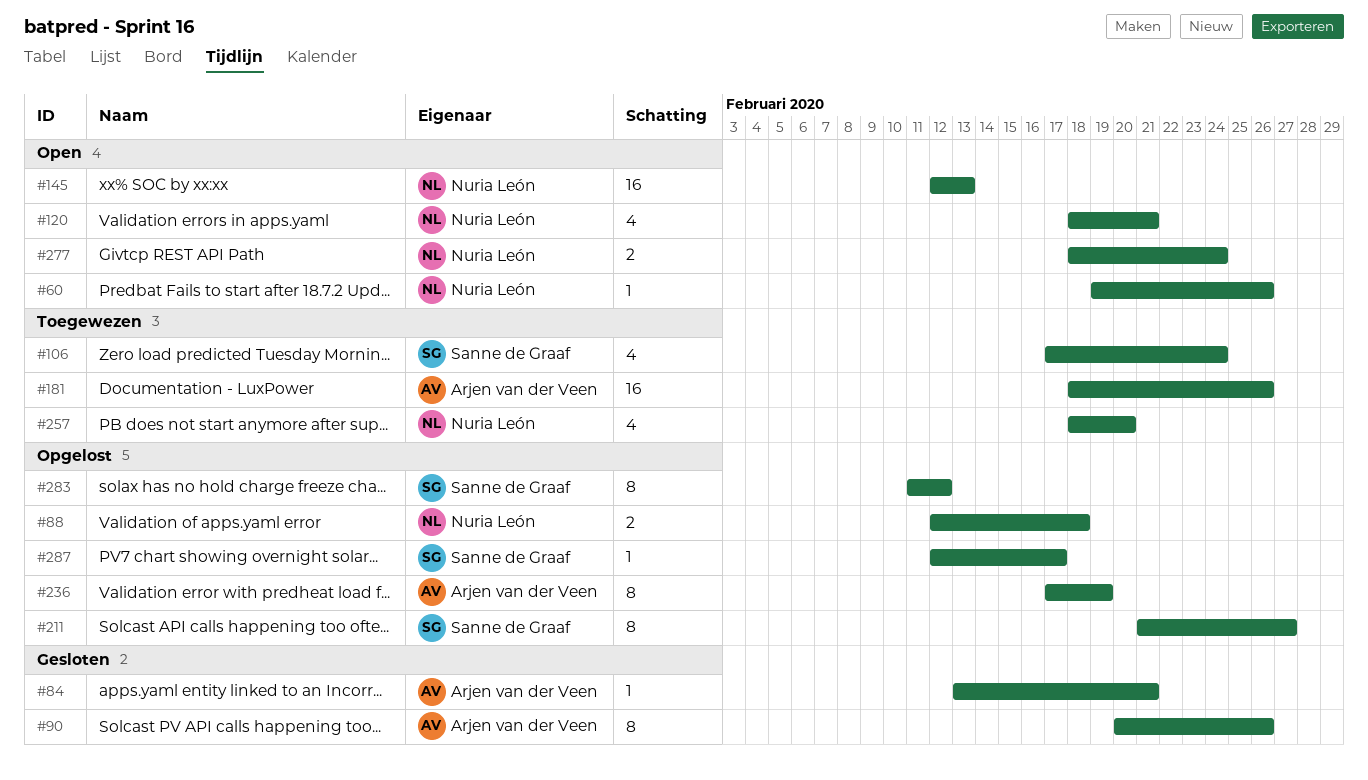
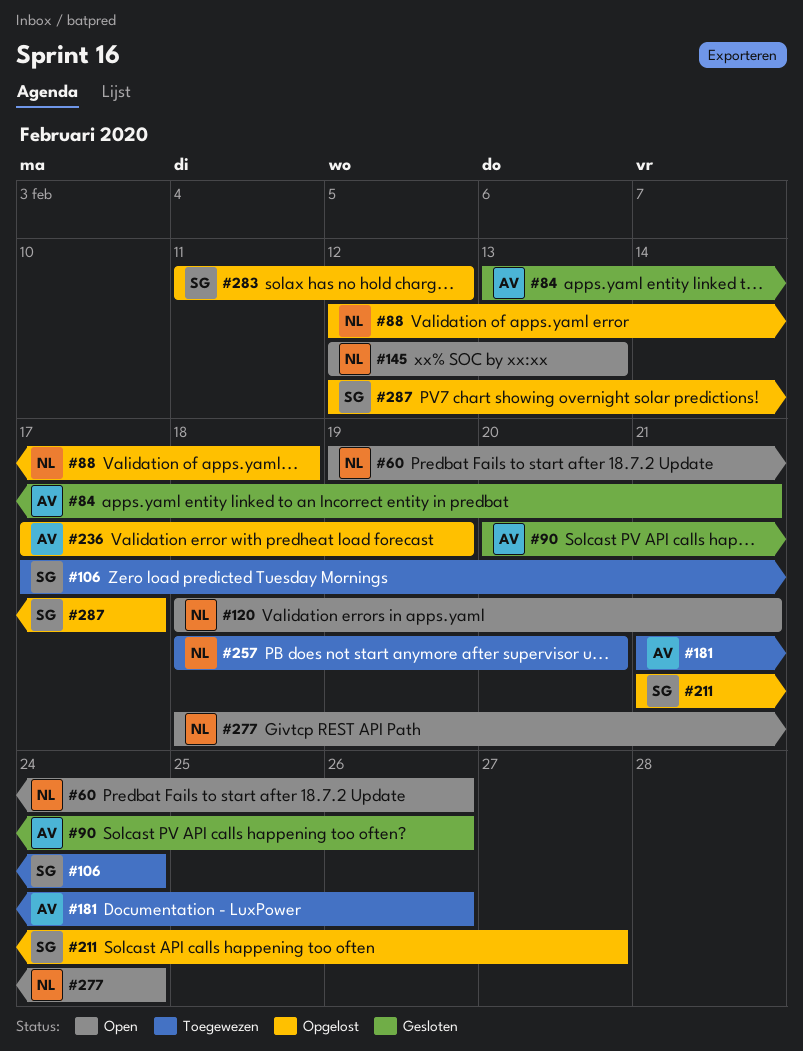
#181, start: Feb 18 -> Feb 21

